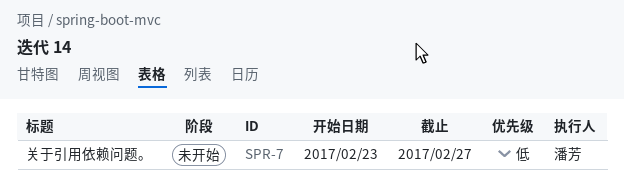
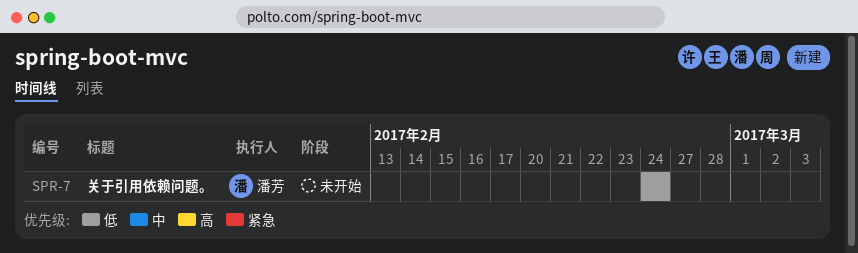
SPR-7, start: Feb 23 -> Feb 24
SPR-7, due: Feb 27 -> Feb 24

